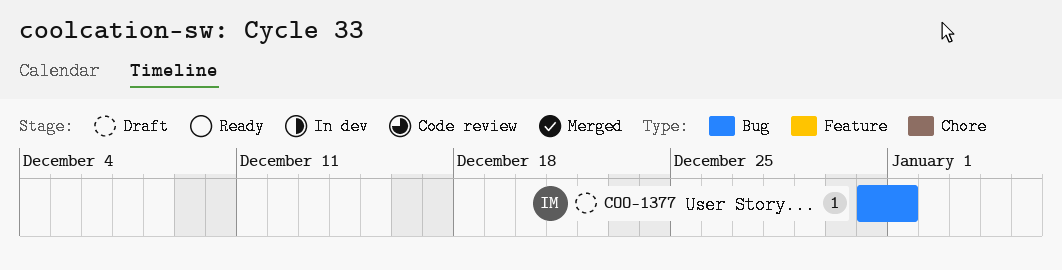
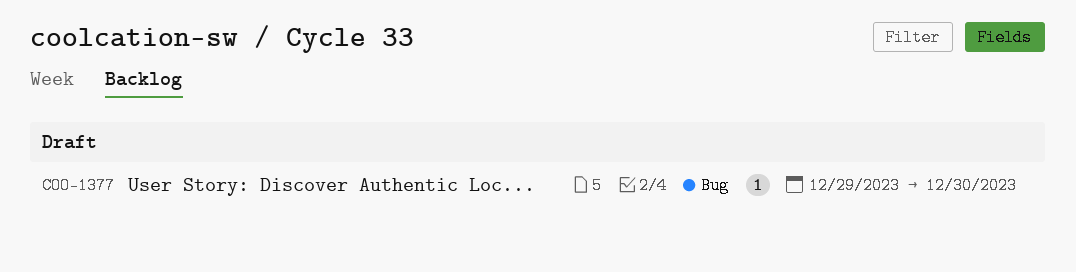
COO-1377, start: Dec 31 -> Dec 29
COO-1377, due: Jan 1 -> Dec 30

